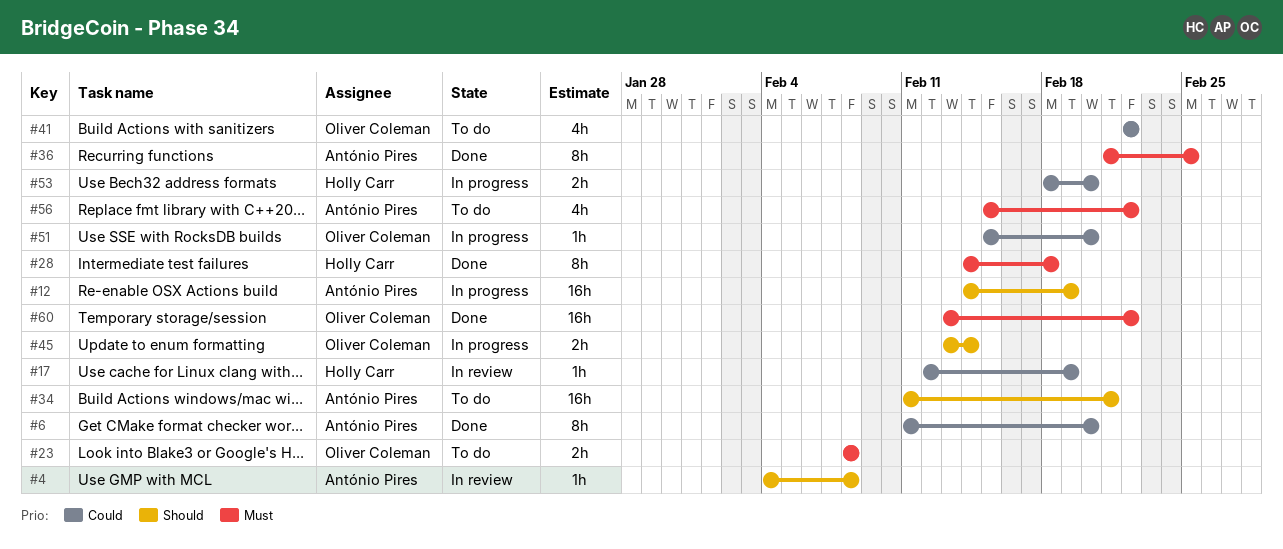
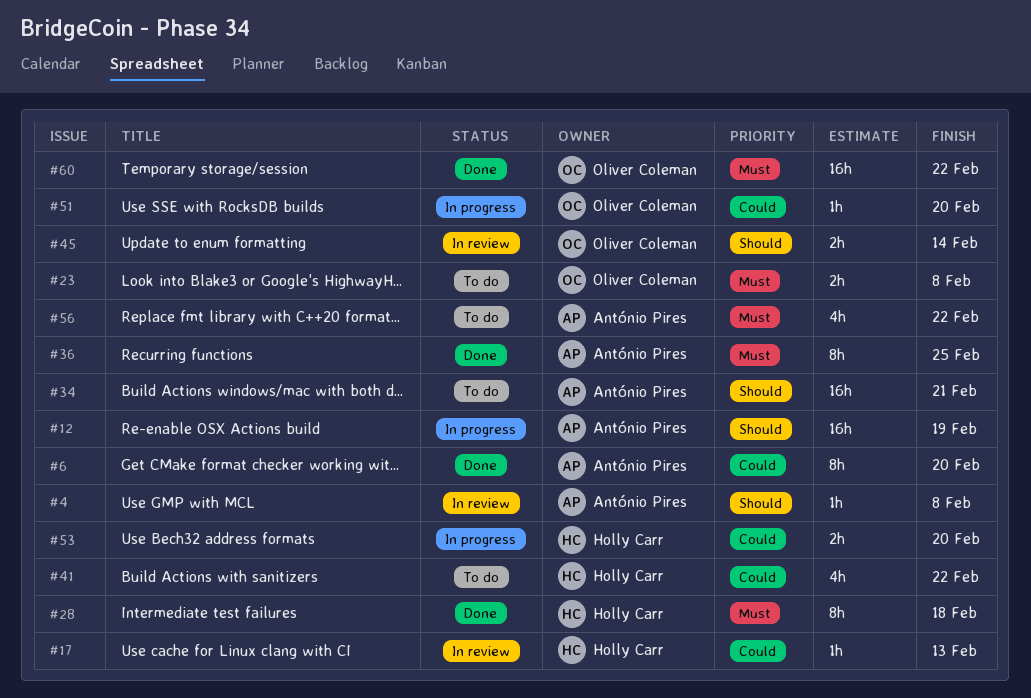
#17, due: Feb 19 -> Feb 13
#41, owner: Oliver Coleman -> Holly Carr
#45, status: In progress -> In review

